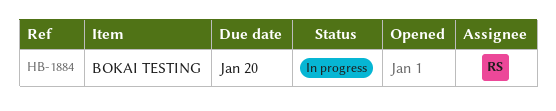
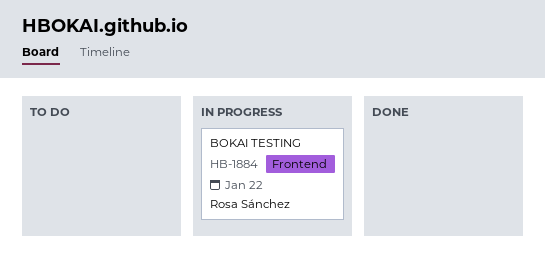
HB-1884, due: Jan 20 -> Jan 22

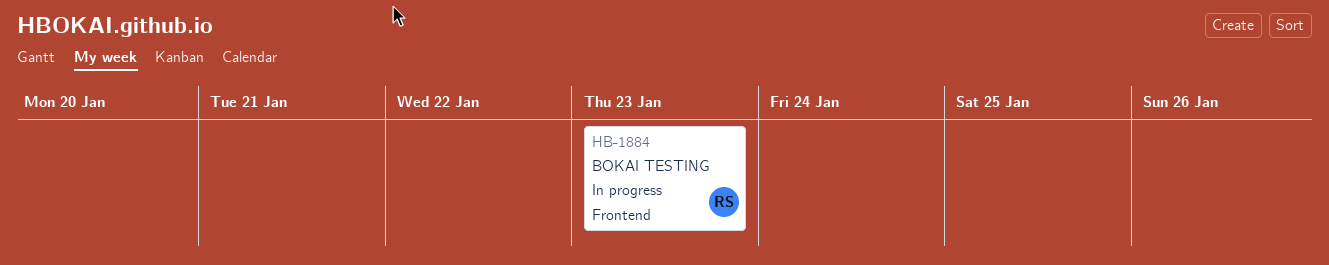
HB-1884, due: Jan 22 -> Jan 23

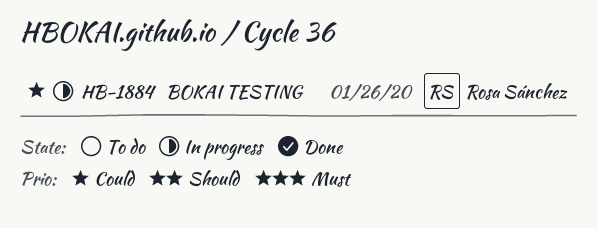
HB-1884, due: Jan 23 -> Jan 26

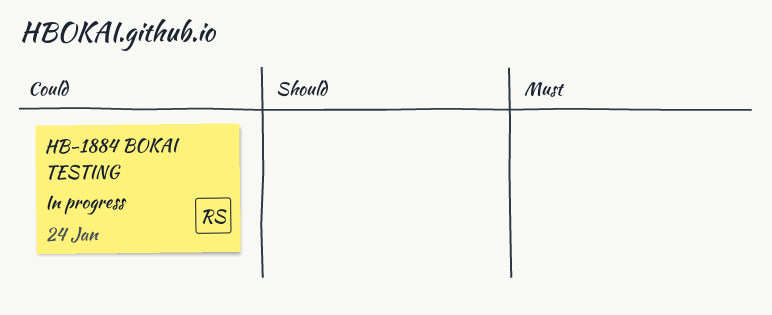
HB-1884, due: Jan 26 -> Jan 24

